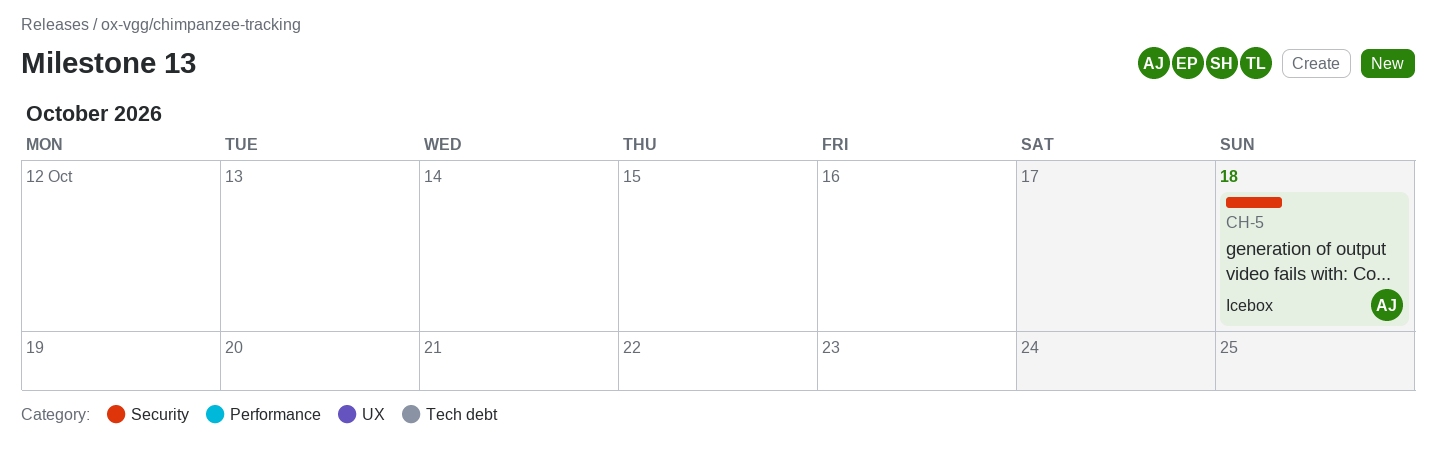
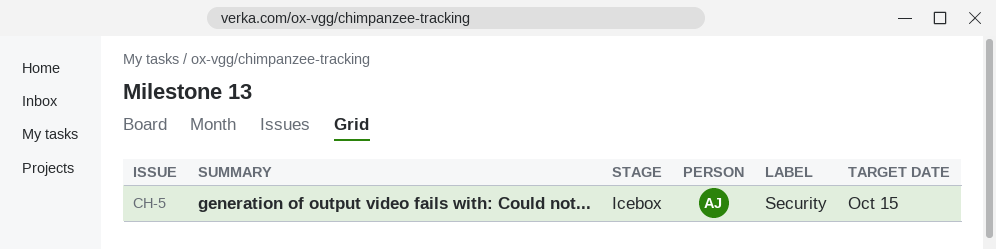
CH-5, due: Oct 18 -> Oct 15

